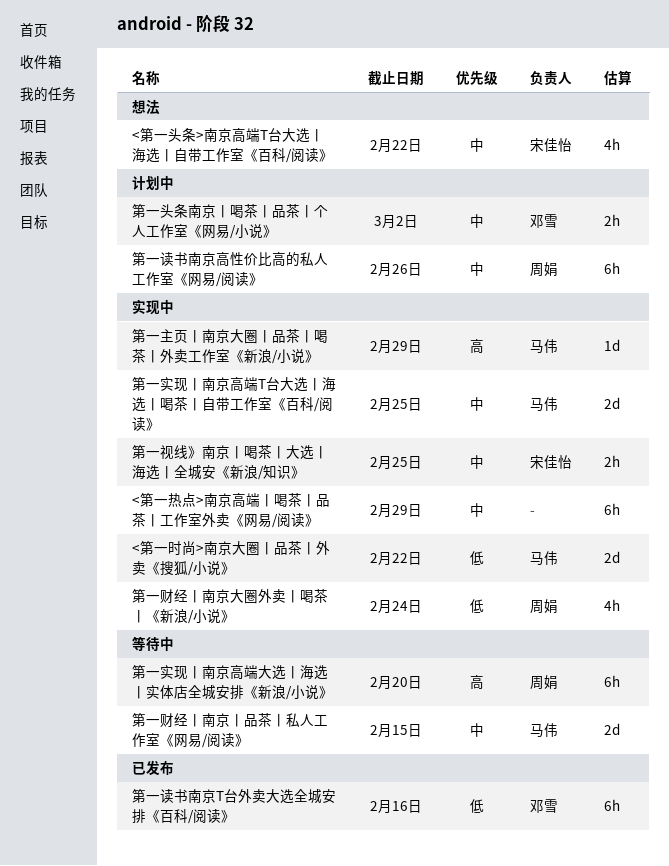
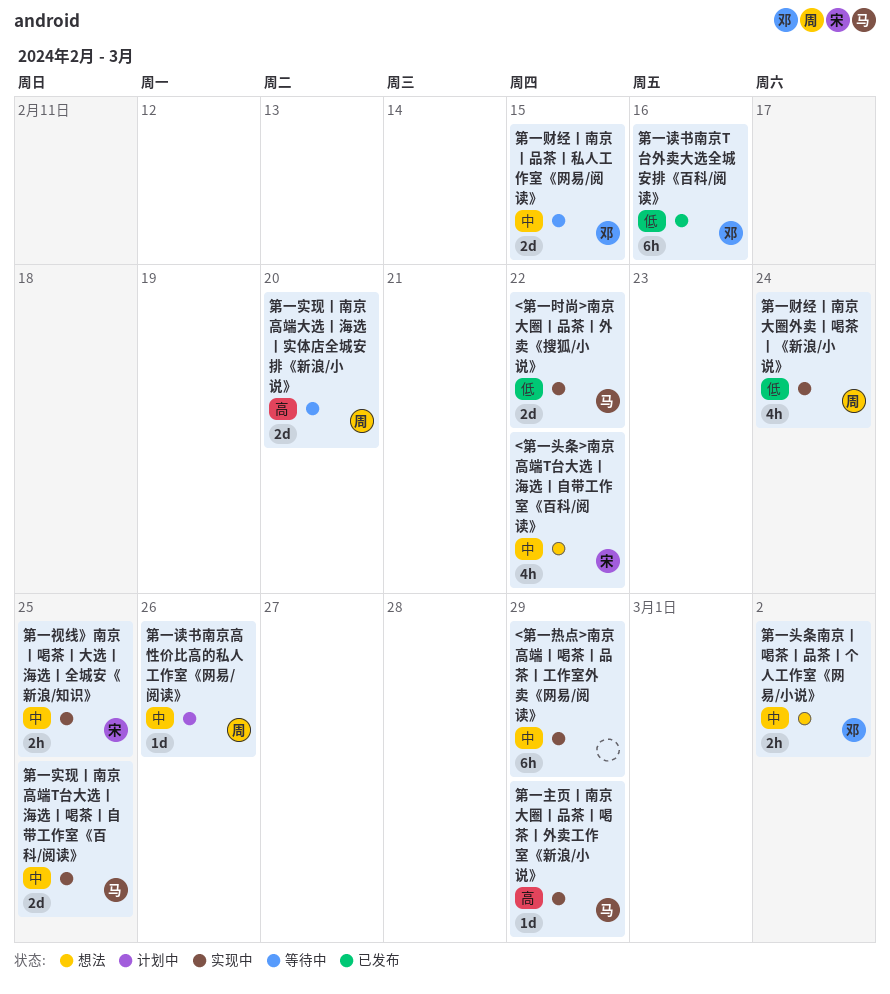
第一头条南京丨喝茶丨品茶丨个人工作室《网易/小说》, status: 计划中 -> 想法
第一实现丨南京高端大选丨海选丨实体店全城安排《新浪/小说》, estimate: 6h -> 2d
第一读书南京高性价比高的私人工作室《网易/阅读》, estimate: 6h -> 1d
第一财经丨南京丨品茶丨私人工作室《网易/阅读》, owner: 马伟 -> 邓雪

